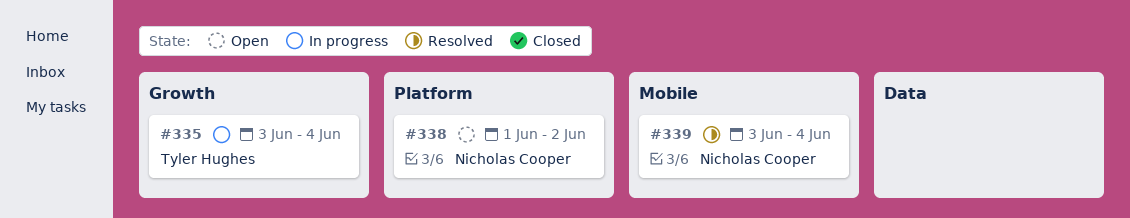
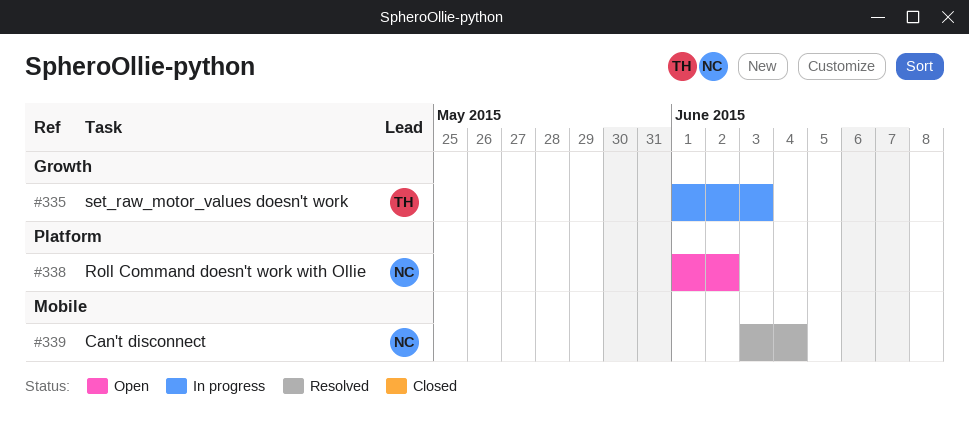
#335, start: Jun 3 -> Jun 1
#335, due: Jun 4 -> Jun 3

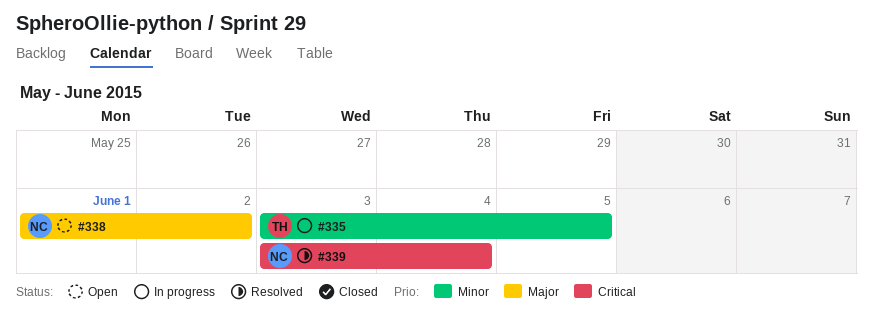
#335, start: Jun 1 -> Jun 3
#335, due: Jun 3 -> Jun 5

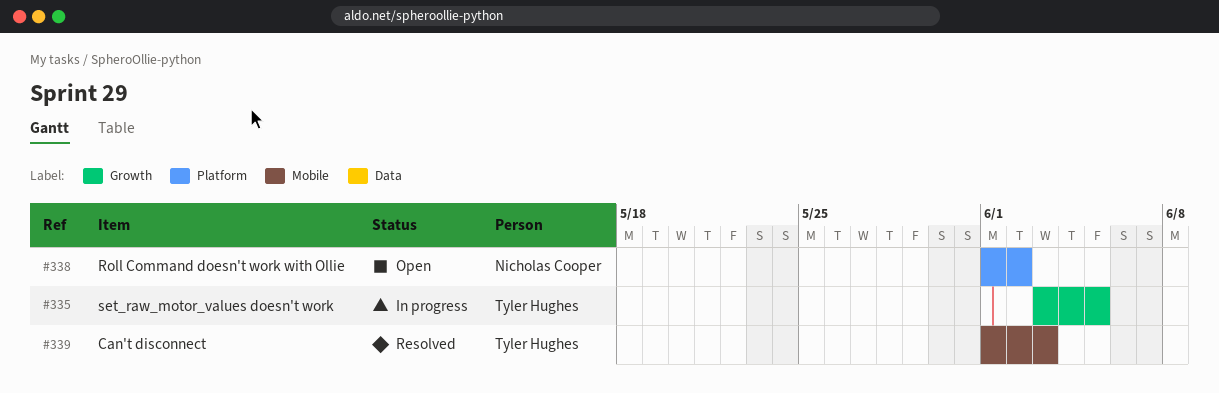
#339, owner: Nicholas Cooper -> Tyler Hughes
#339, start: Jun 3 -> Jun 1
#339, due: Jun 4 -> Jun 3

